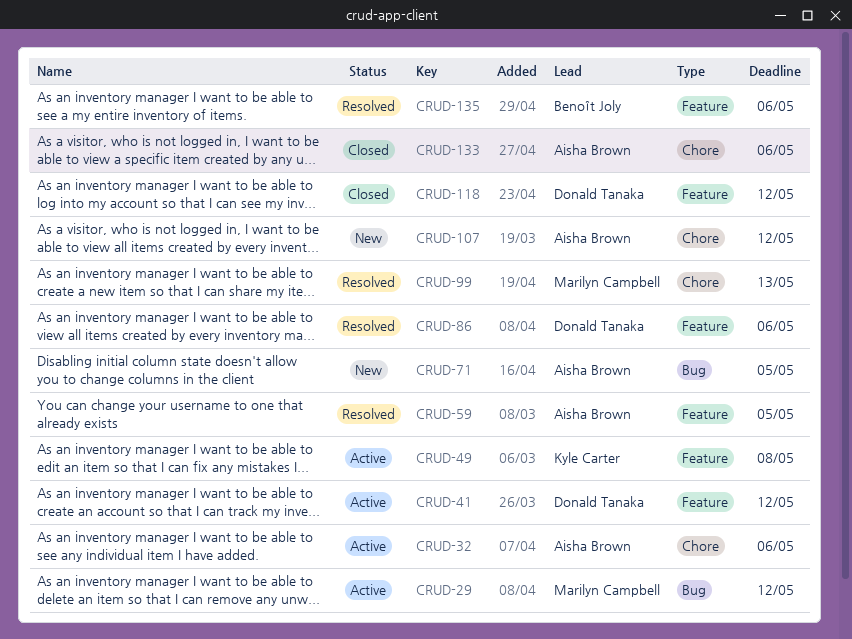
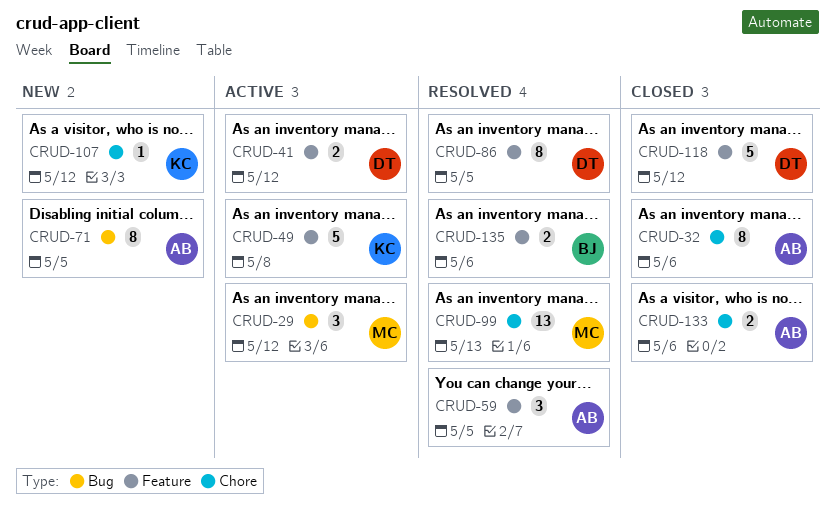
CRUD-32, status: Active -> Closed
CRUD-86, due: May 6 -> May 5
CRUD-107, owner: Aisha Brown -> Kyle Carter

